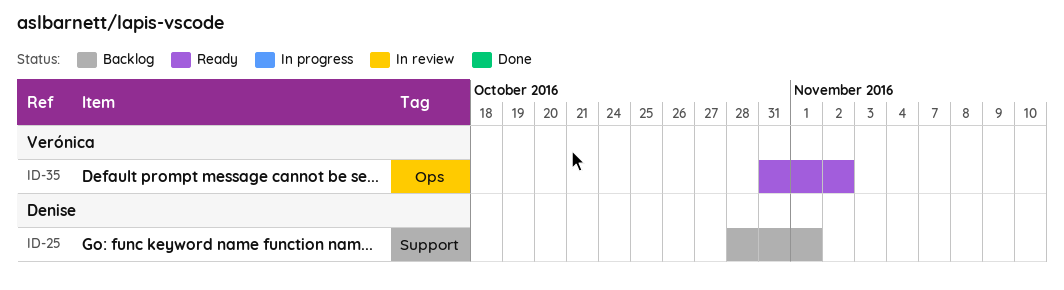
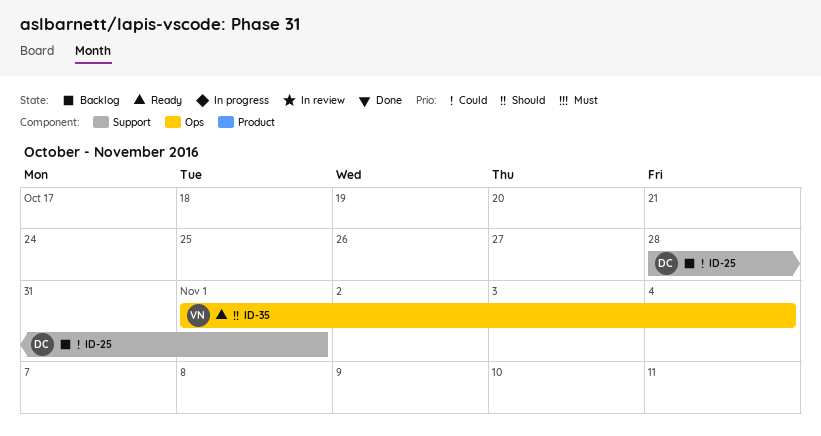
ID-35, start: Oct 31 -> Nov 1
ID-35, due: Nov 2 -> Nov 4

